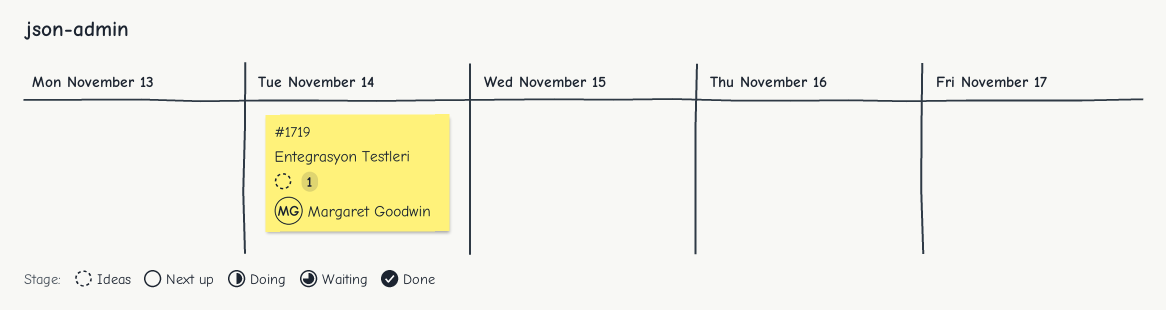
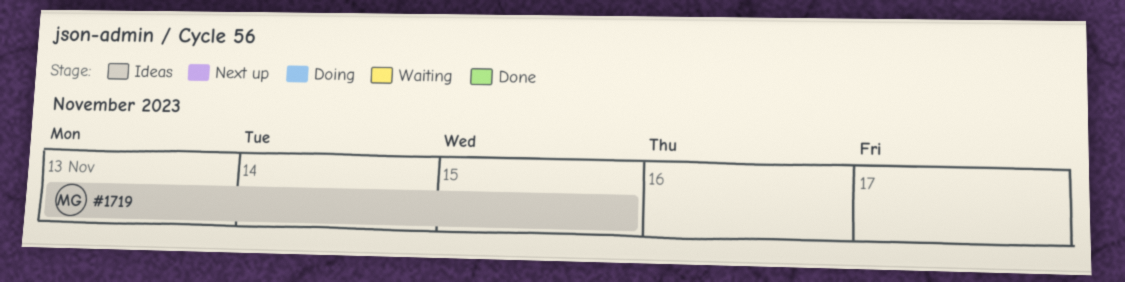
#1719, due: Nov 14 -> Nov 15

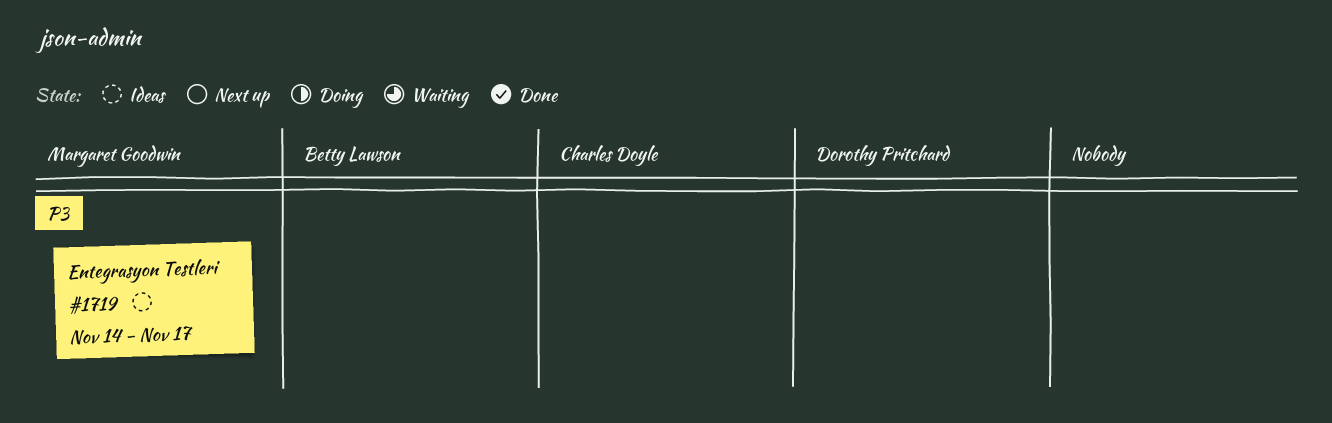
#1719, start: Nov 13 -> Nov 14
#1719, due: Nov 15 -> Nov 17

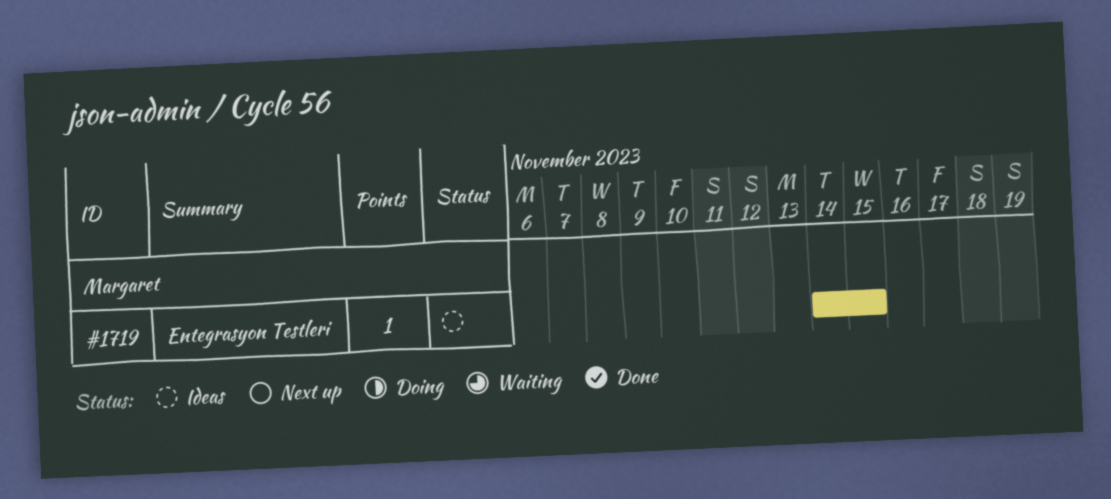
#1719, due: Nov 17 -> Nov 15

